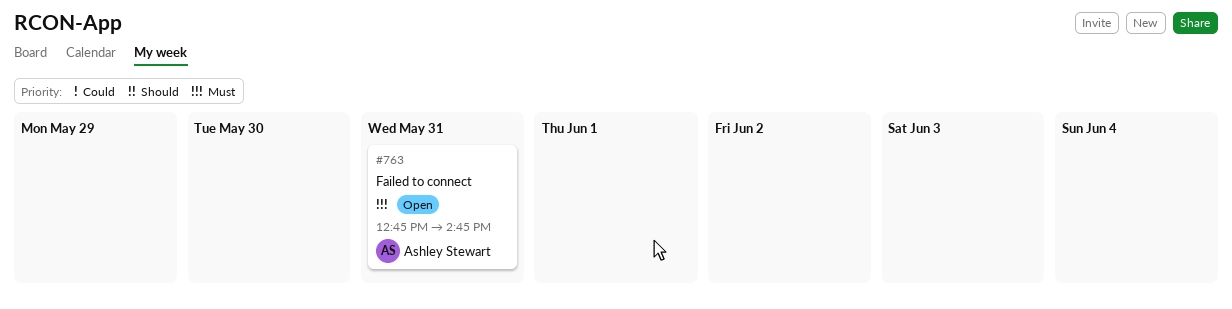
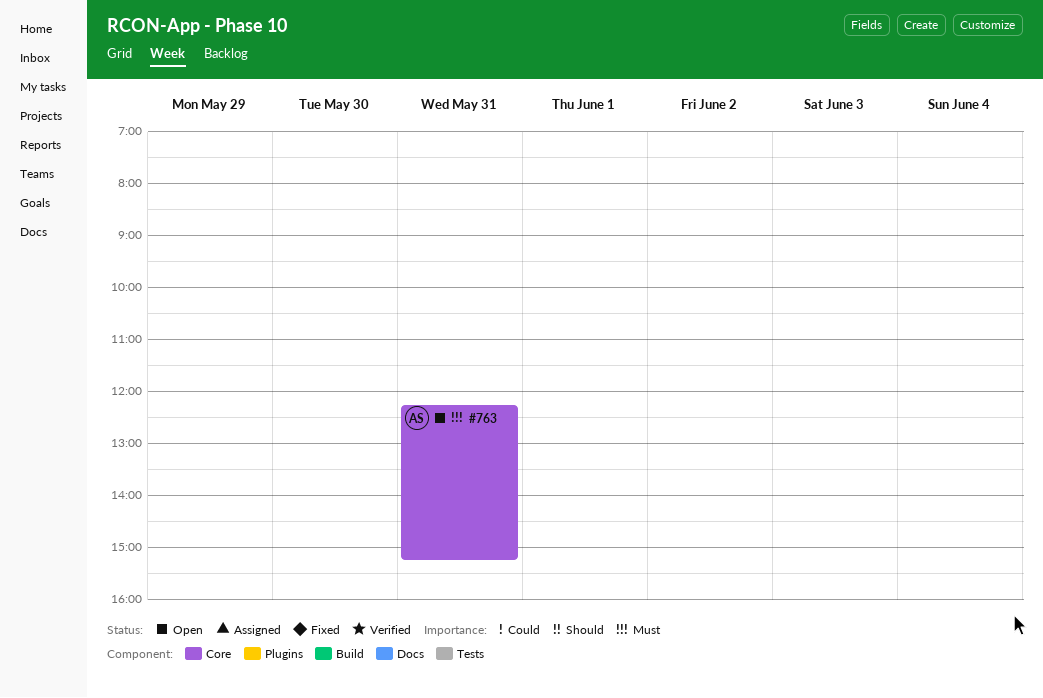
#763, begins: 12:45 -> 12:15
#763, ends: 14:45 -> 15:15

